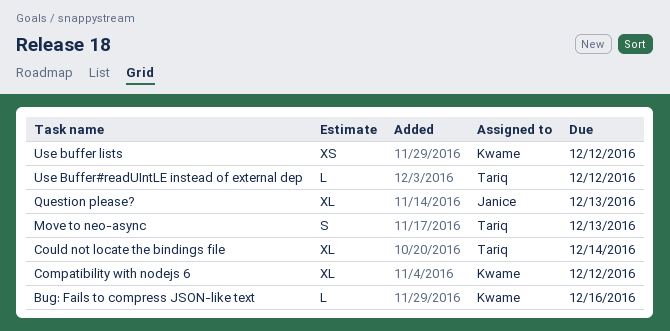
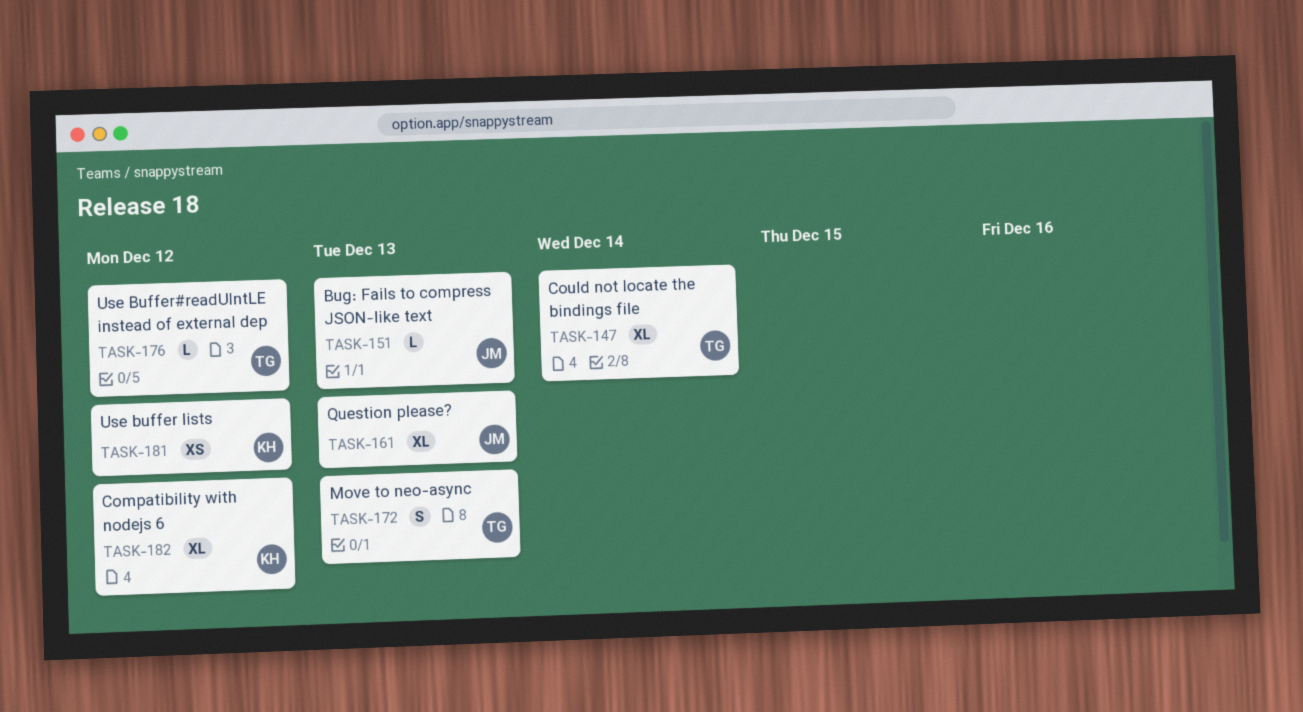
Bug: Fails to compress JSON-like text, owner: Kwame -> Janice
Bug: Fails to compress JSON-like text, due: Dec 16 -> Dec 13

